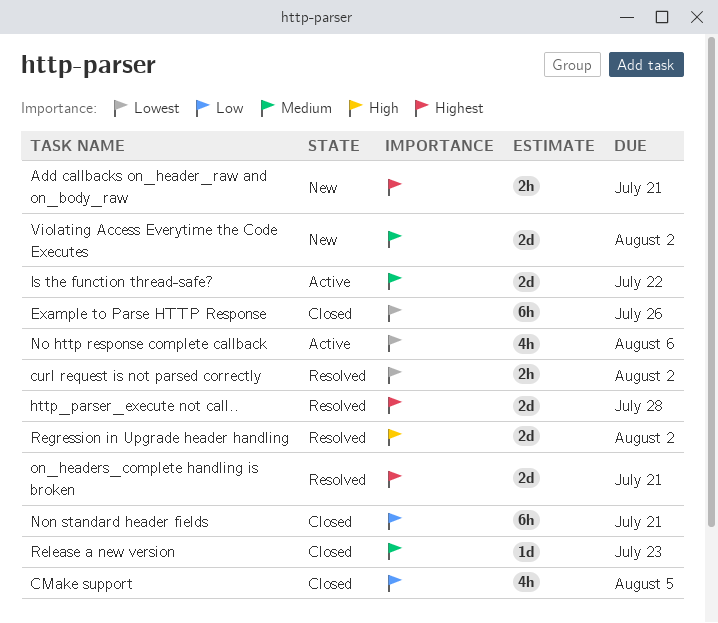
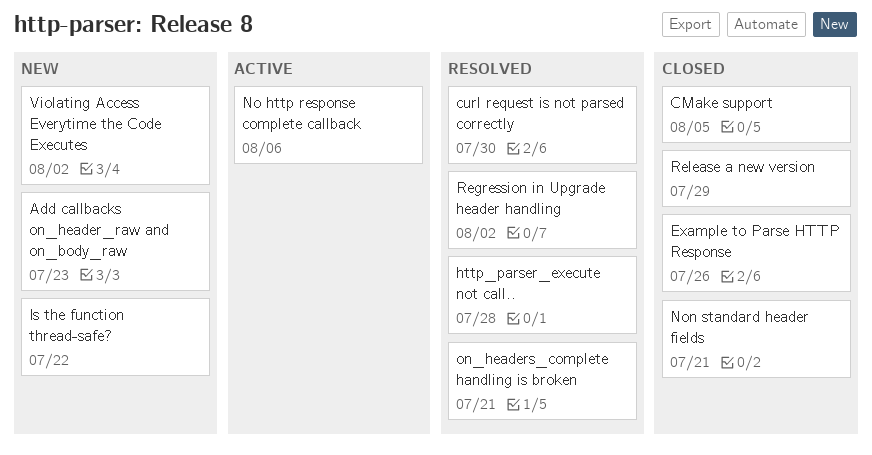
Add callbacks on_header_raw and on_body_raw, due: Jul 21 -> Jul 23
curl request is not parsed correctly, due: Aug 2 -> Jul 30
Is the function thread-safe?, status: Active -> New
Release a new version, due: Jul 23 -> Jul 29

